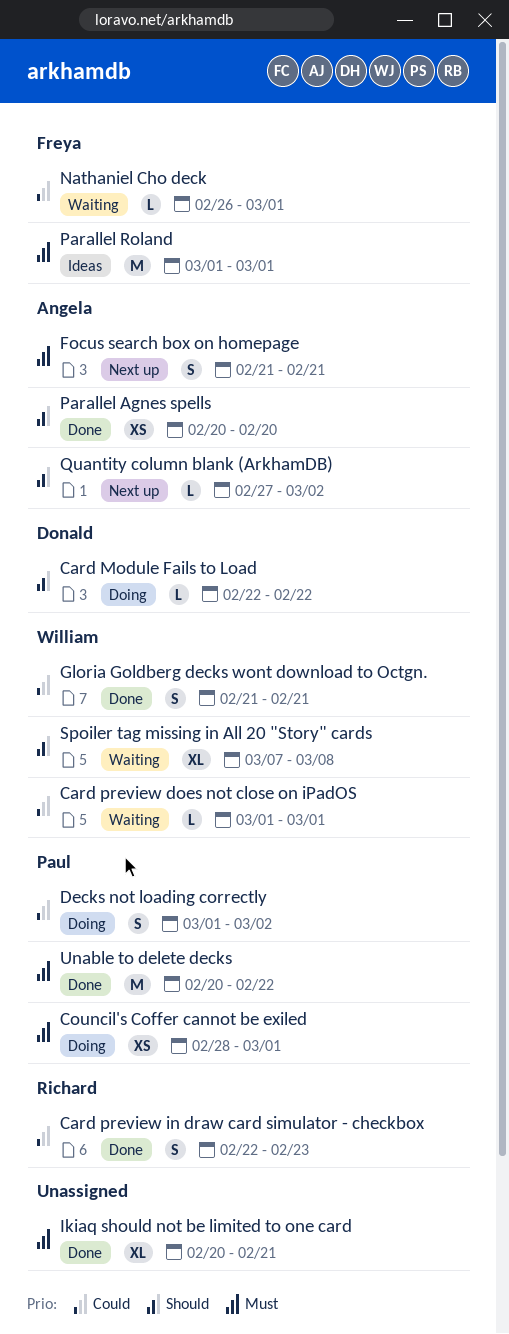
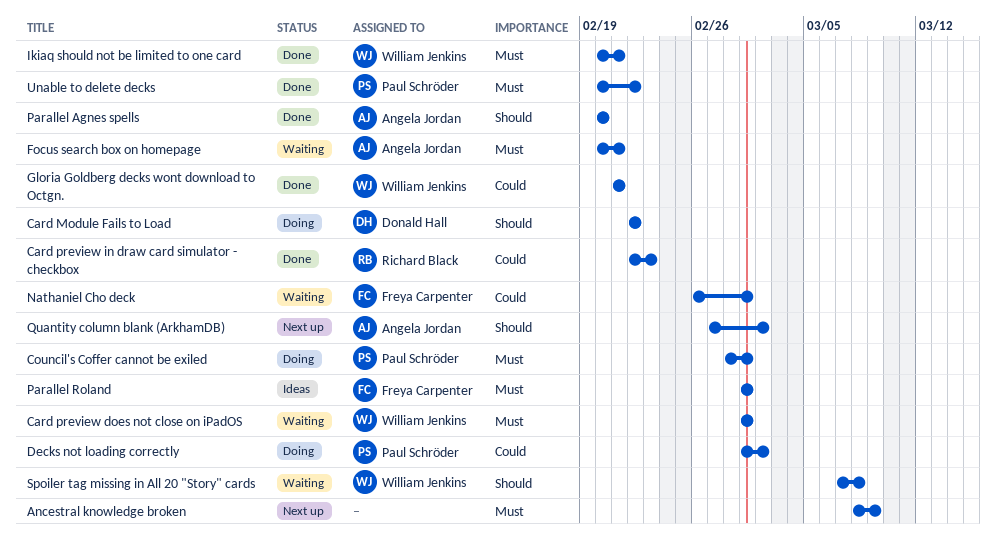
Ancestral knowledge broken: none -> present
Card preview does not close on iPadOS, priority: Could -> Must
Focus search box on homepage, status: Next up -> Waiting
Focus search box on homepage, start: Feb 21 -> Feb 20
Ikiaq should not be limited to one card, owner: none -> William Jenkins

